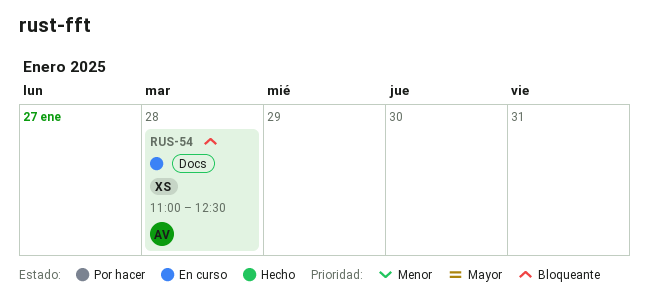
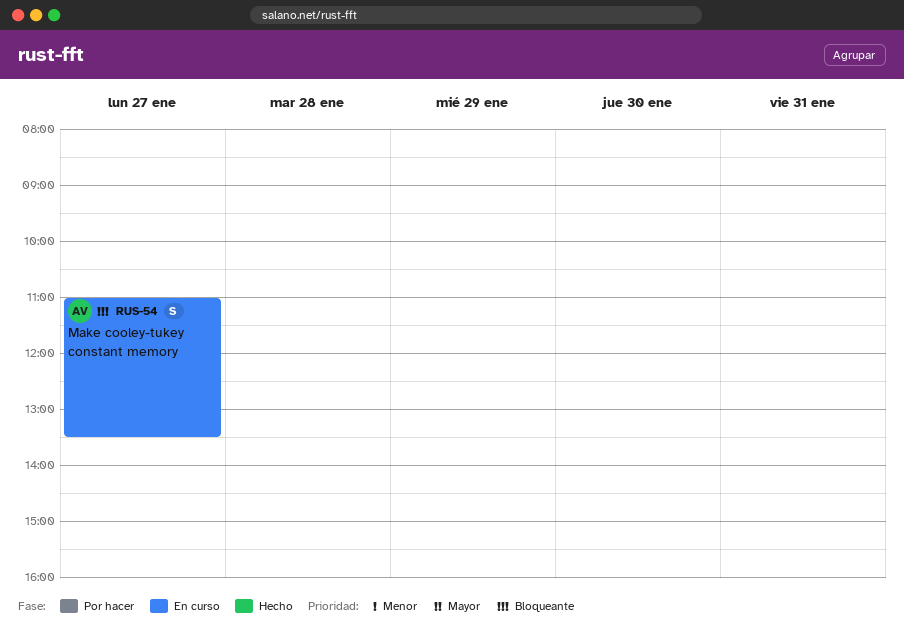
RUS-54, estimate: XS -> S
RUS-54, day: Jan 28 -> Jan 27
RUS-54, ends: 12:30 -> 13:30

